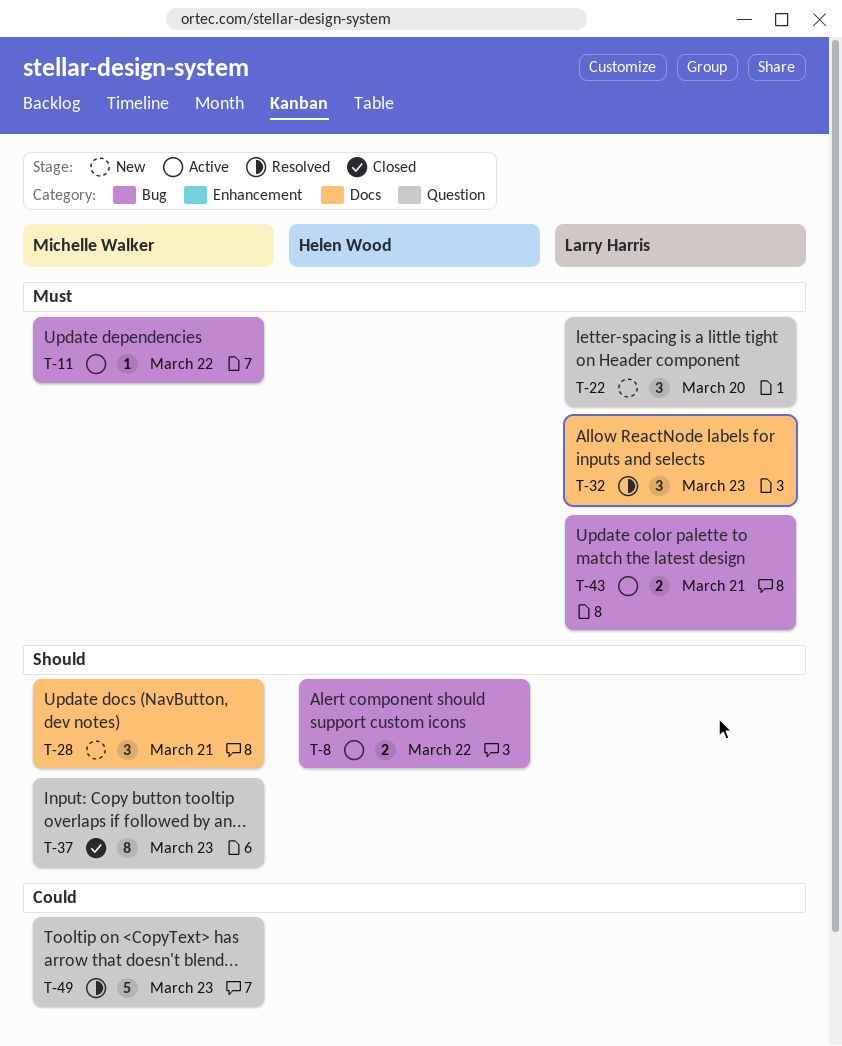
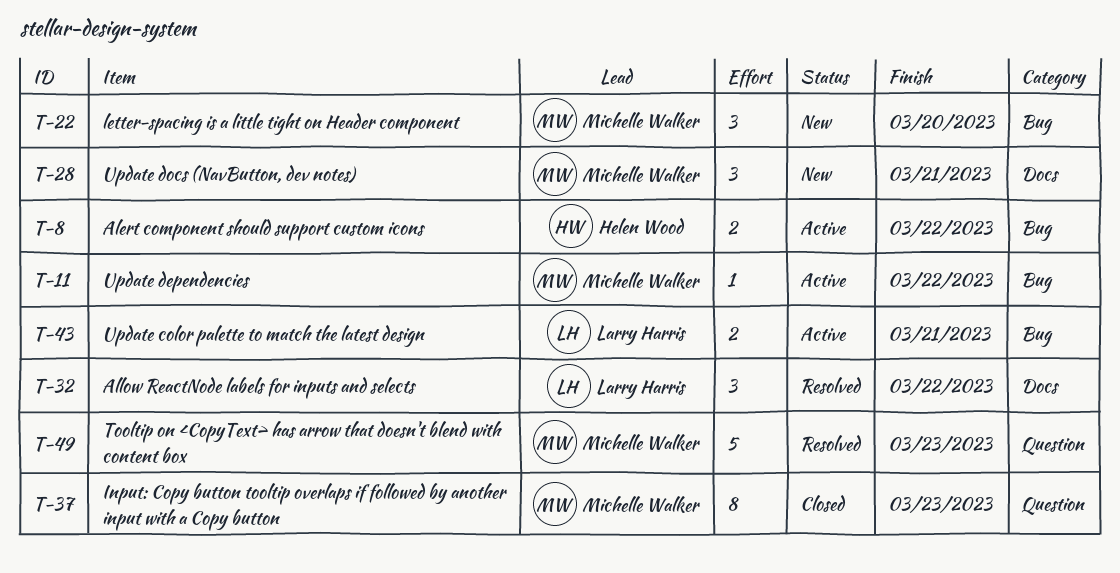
T-22, owner: Larry Harris -> Michelle Walker
T-22, label: Question -> Bug
T-32, due: Mar 23 -> Mar 22

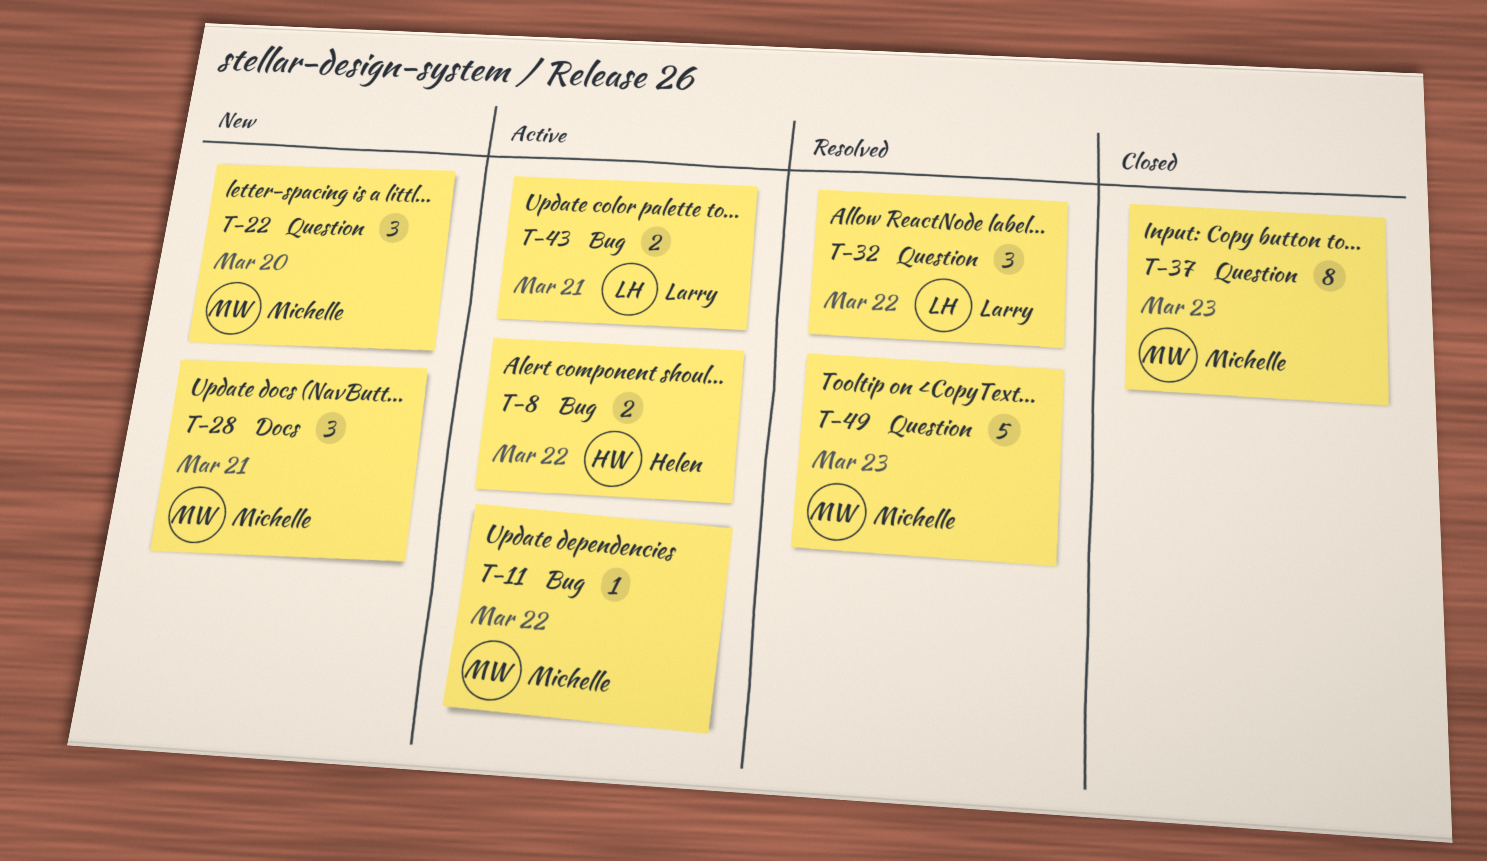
T-22, label: Bug -> Question
T-32, label: Docs -> Question

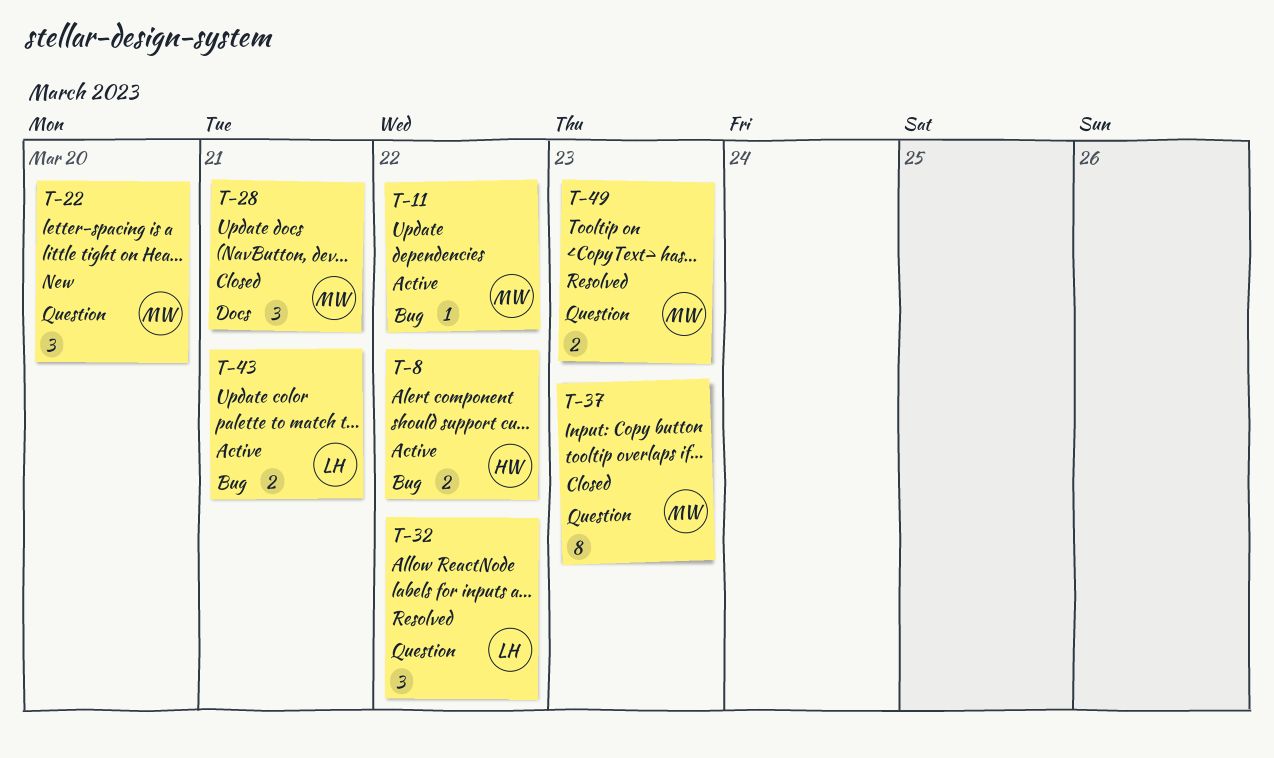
T-28, status: New -> Closed
T-49, estimate: 5 -> 2

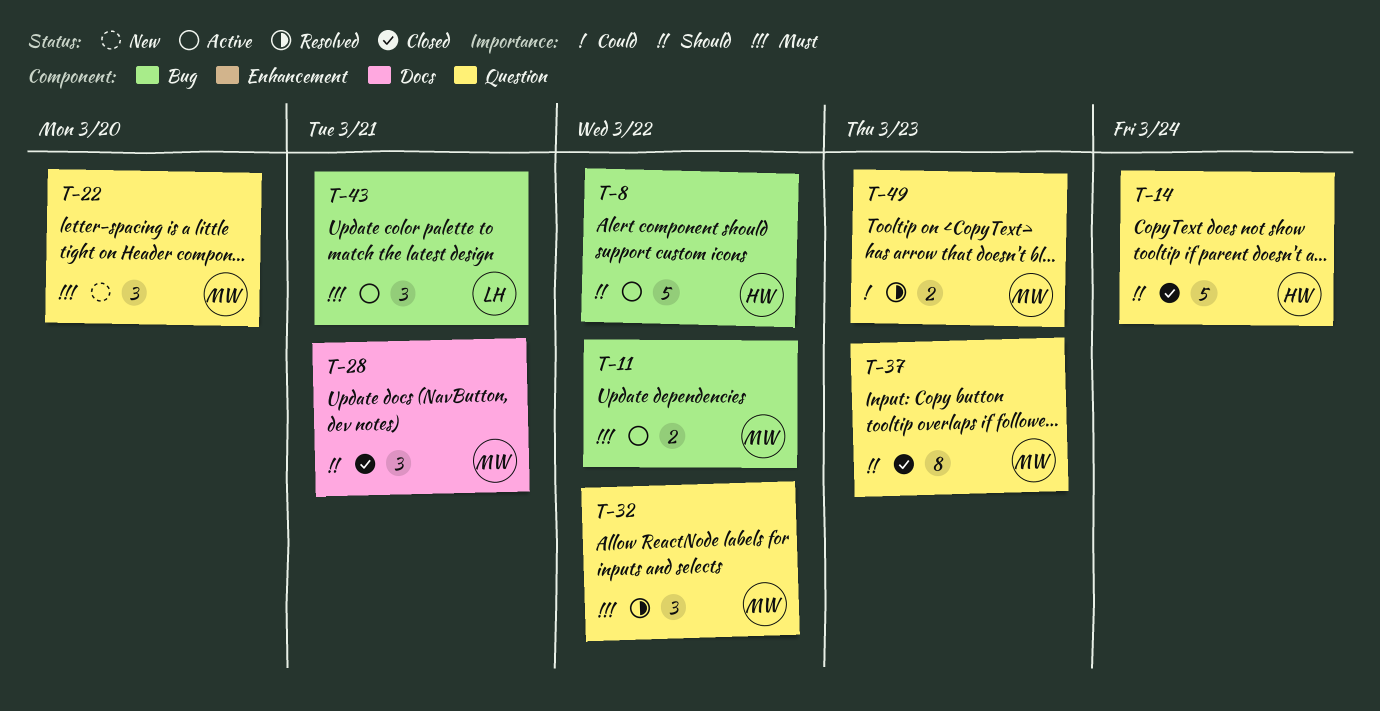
T-8, estimate: 2 -> 5
T-11, estimate: 1 -> 2
T-14: none -> present
T-32, owner: LH -> MW
T-43, estimate: 2 -> 3

